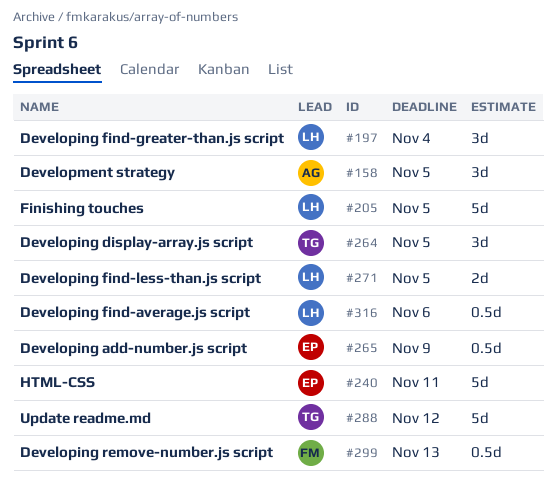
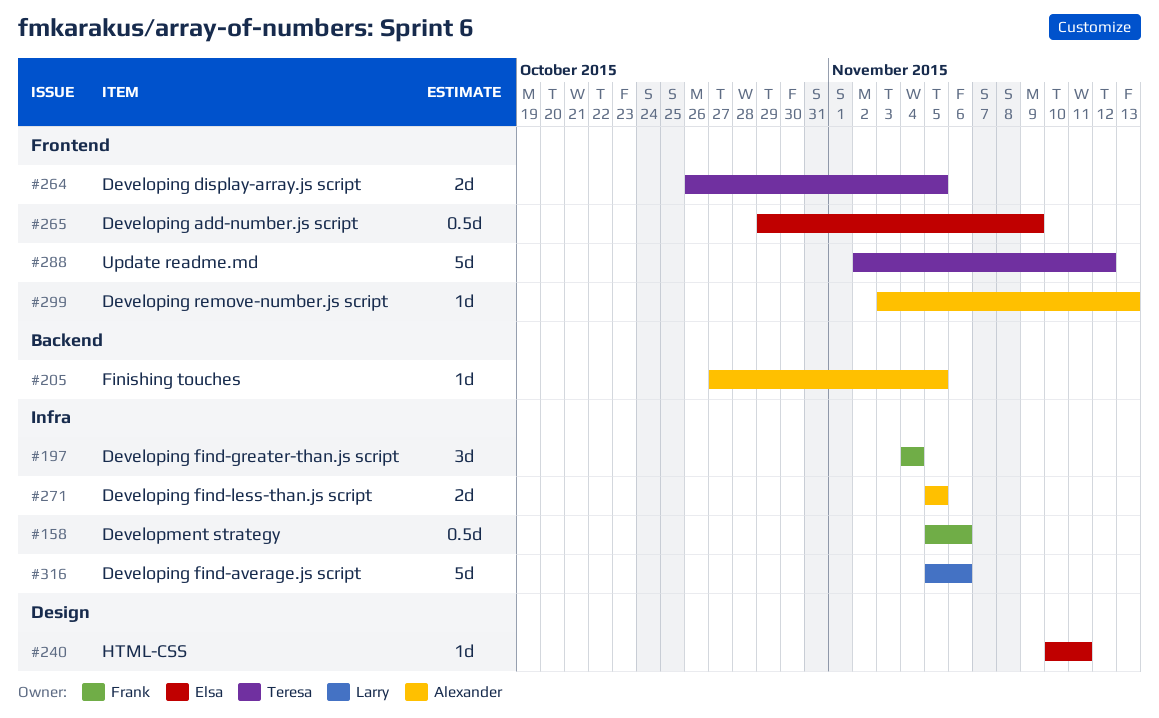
#158, owner: Alexander -> Frank
#158, estimate: 3d -> 0.5d
#158, due: Nov 5 -> Nov 6
#197, owner: Larry -> Frank
#205, owner: Larry -> Alexander
#205, estimate: 5d -> 1d
#240, estimate: 5d -> 1d
#264, estimate: 3d -> 2d
#271, owner: Larry -> Alexander
#299, owner: Frank -> Alexander
#299, estimate: 0.5d -> 1d
#316, estimate: 0.5d -> 5d

